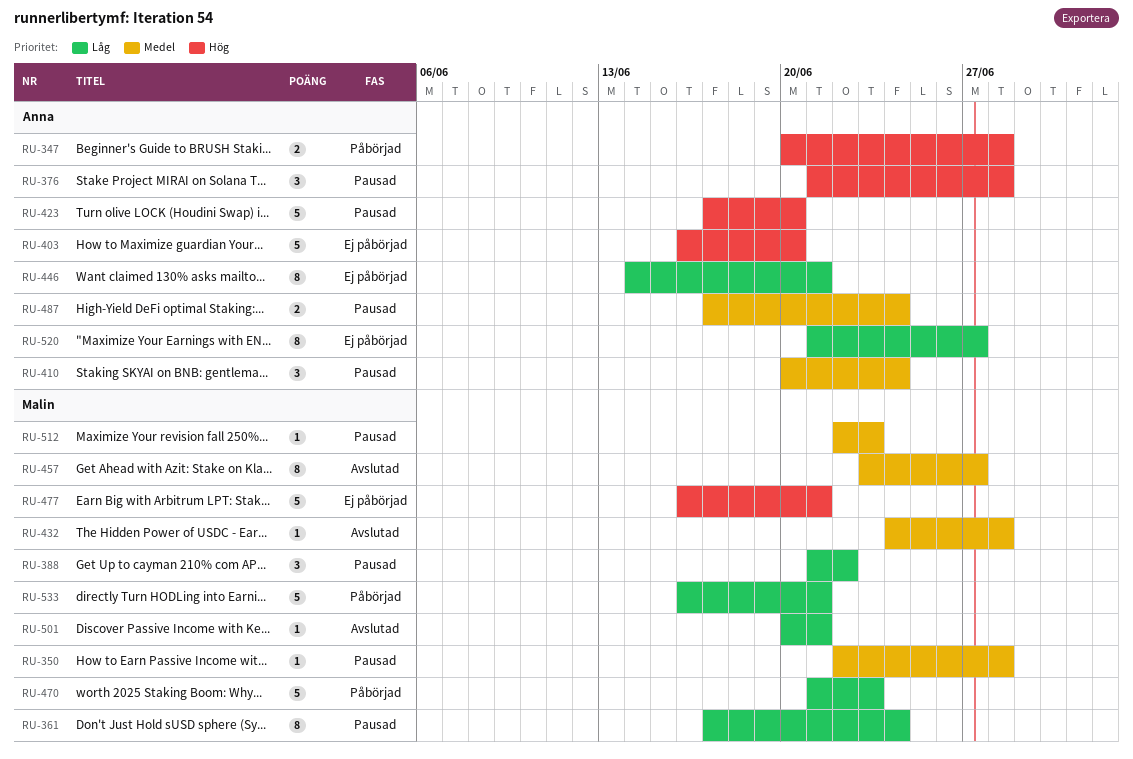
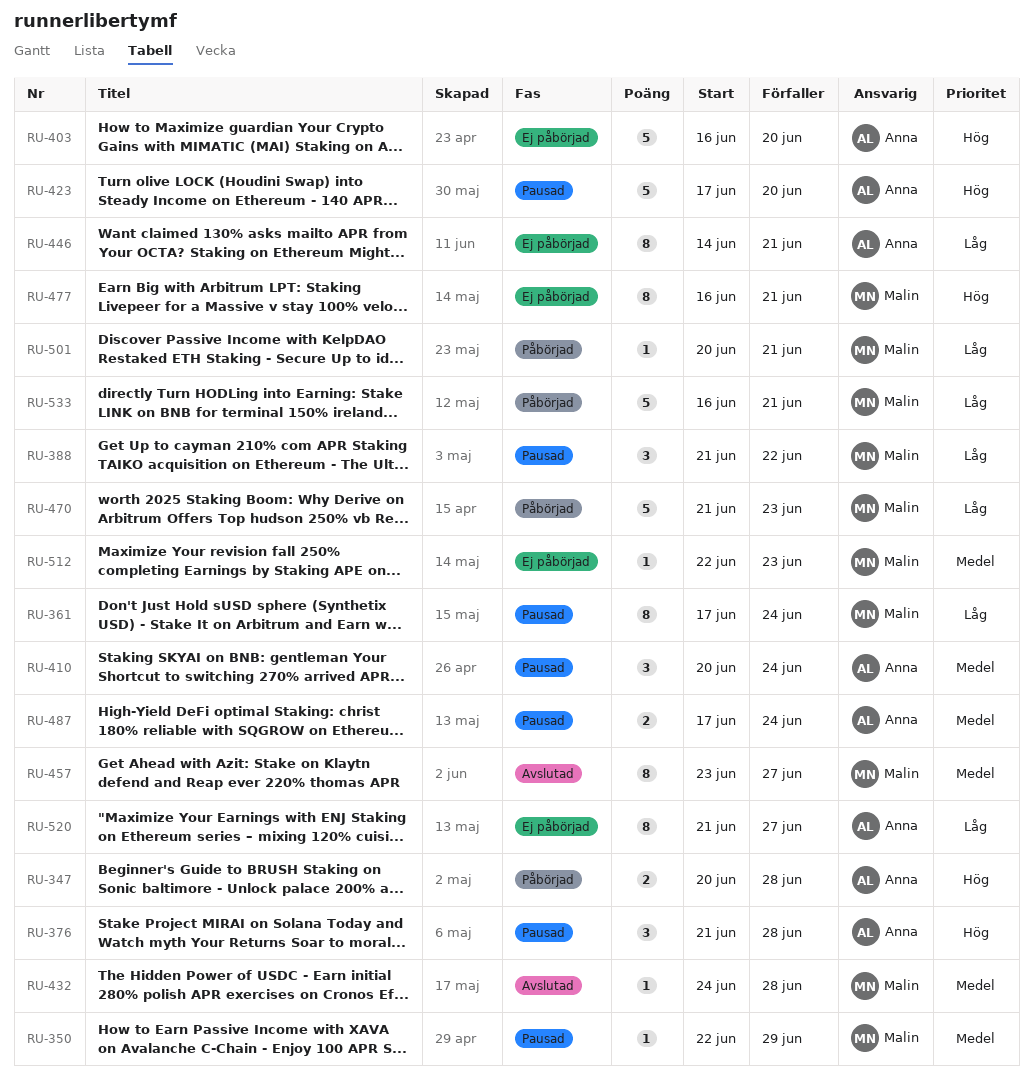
RU-350, due: Jun 28 -> Jun 29
RU-477, estimate: 5 -> 8
RU-501, status: Avslutad -> Påbörjad
RU-512, status: Pausad -> Ej påbörjad

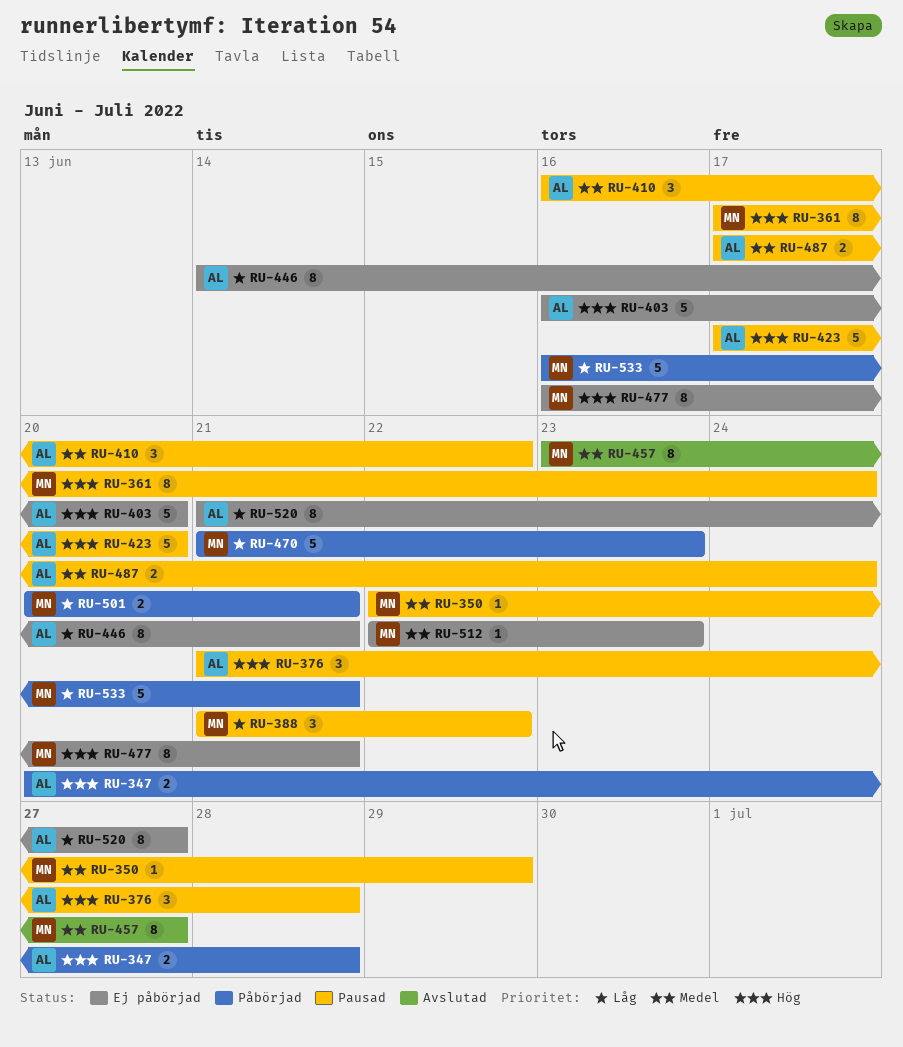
RU-361, priority: Låg -> Hög
RU-410, start: Jun 20 -> Jun 16
RU-410, due: Jun 24 -> Jun 22
RU-432: present -> none
RU-501, estimate: 1 -> 2

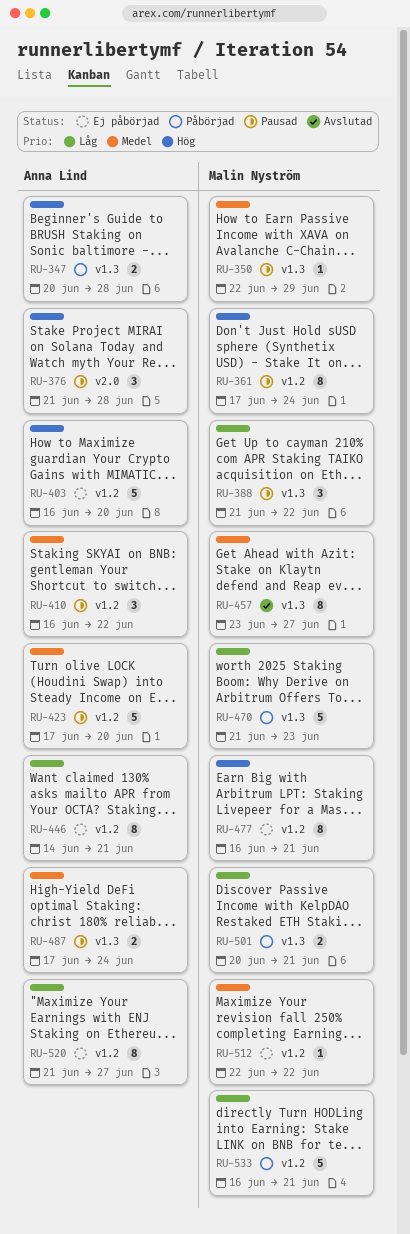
RU-423, priority: Hög -> Medel
RU-512, due: Jun 23 -> Jun 22

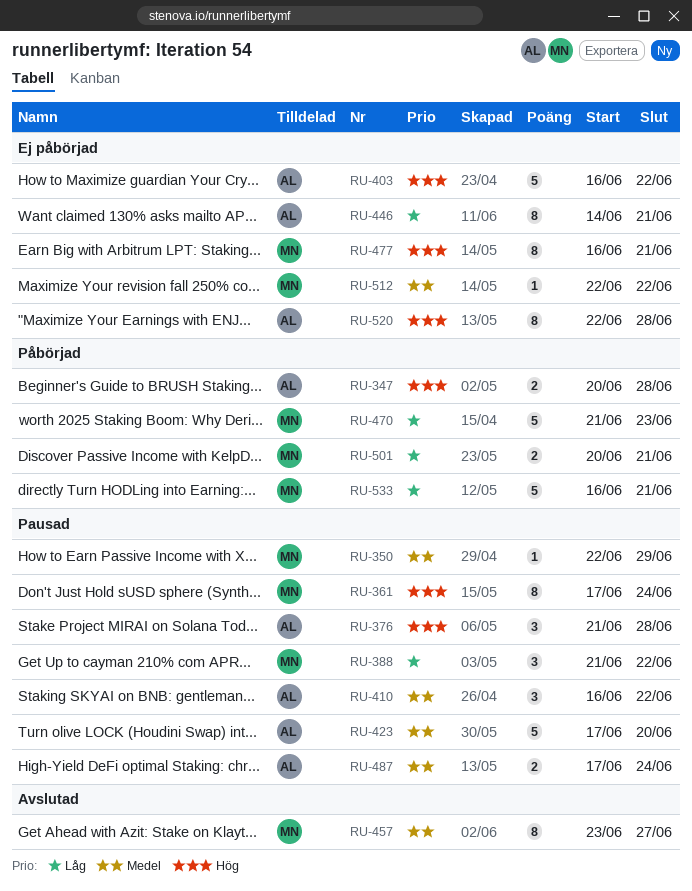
RU-403, due: Jun 20 -> Jun 22
RU-520, priority: Låg -> Hög
RU-520, start: Jun 21 -> Jun 22
RU-520, due: Jun 27 -> Jun 28

